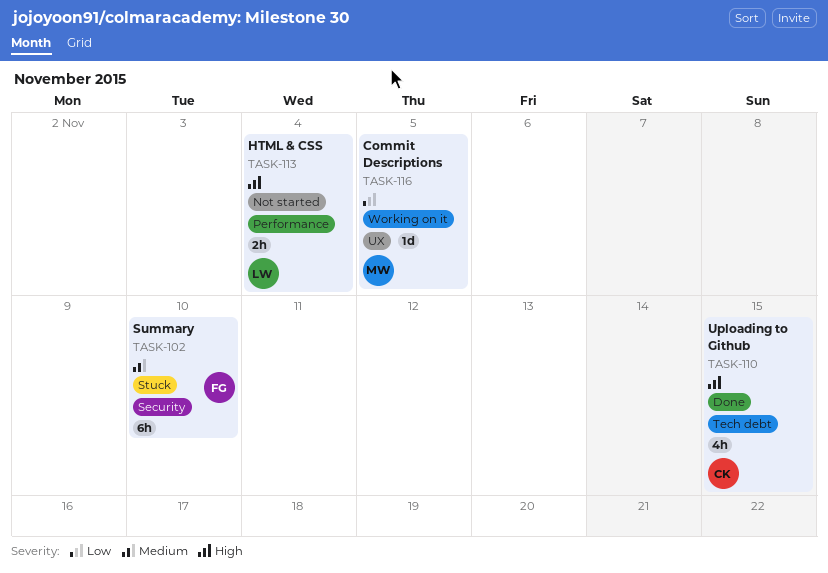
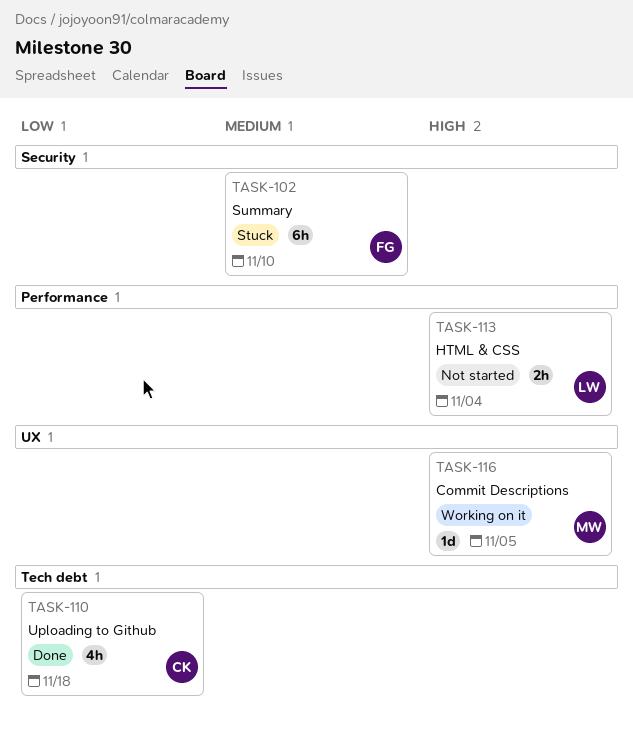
TASK-110, priority: High -> Low
TASK-110, due: Nov 15 -> Nov 18
TASK-116, priority: Low -> High

